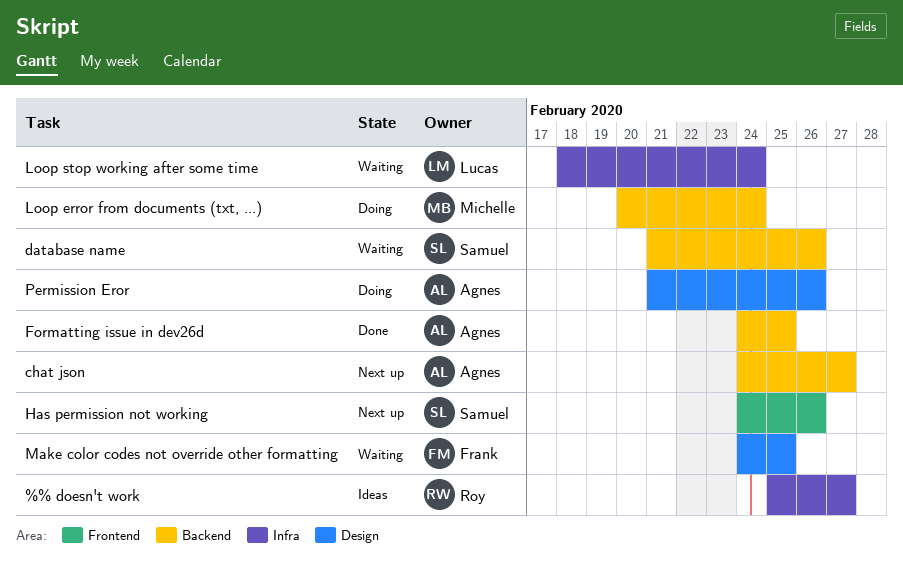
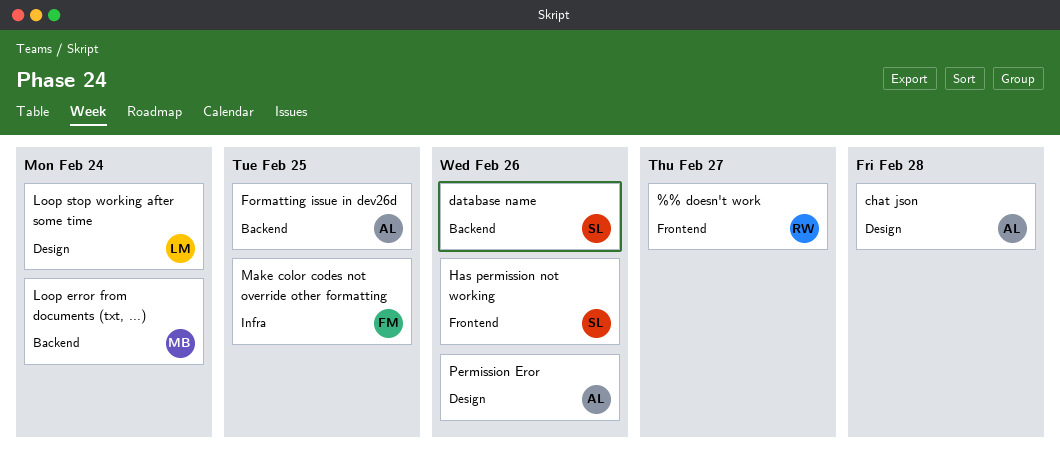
%% doesn't work, label: Infra -> Frontend
chat json, label: Backend -> Design
chat json, due: Feb 27 -> Feb 28
Loop stop working after some time, label: Infra -> Design
Make color codes not override other formatting, label: Design -> Infra

